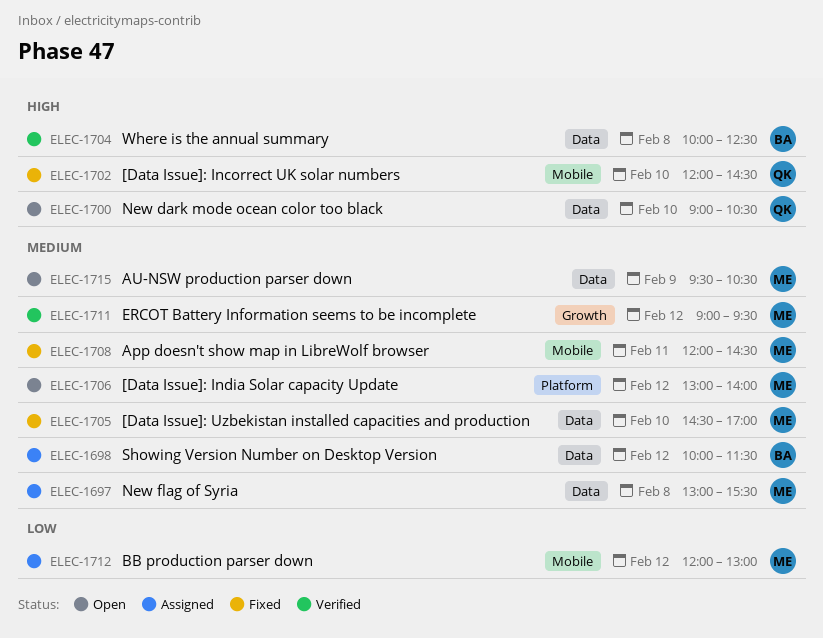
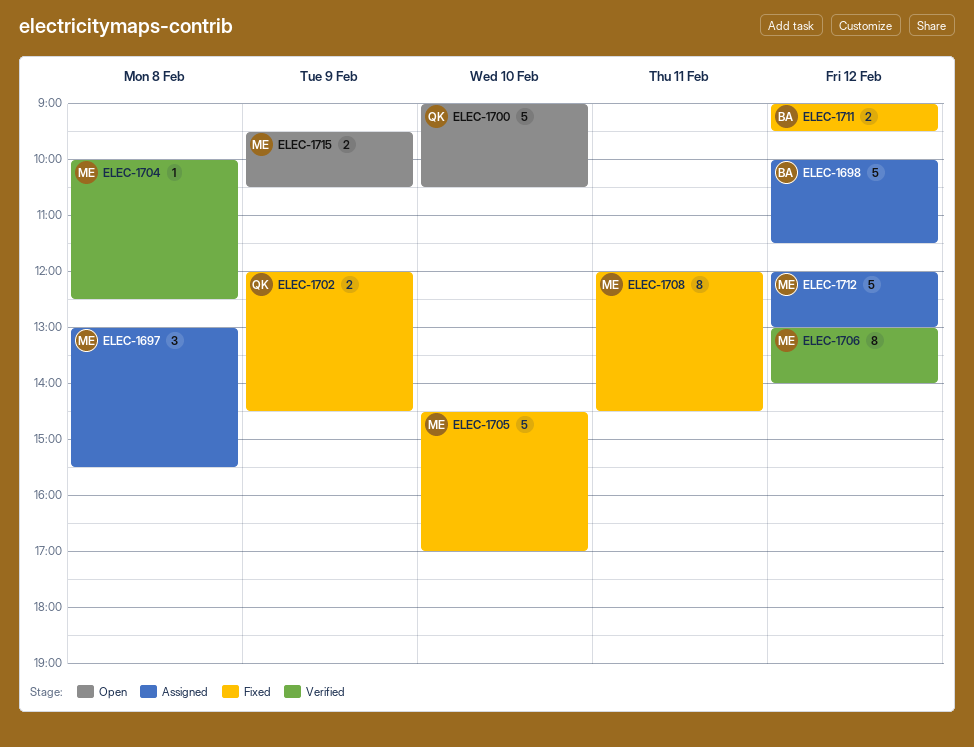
ELEC-1702, day: Feb 10 -> Feb 9
ELEC-1704, owner: BA -> ME
ELEC-1706, status: Open -> Verified
ELEC-1711, status: Verified -> Fixed
ELEC-1711, owner: ME -> BA

